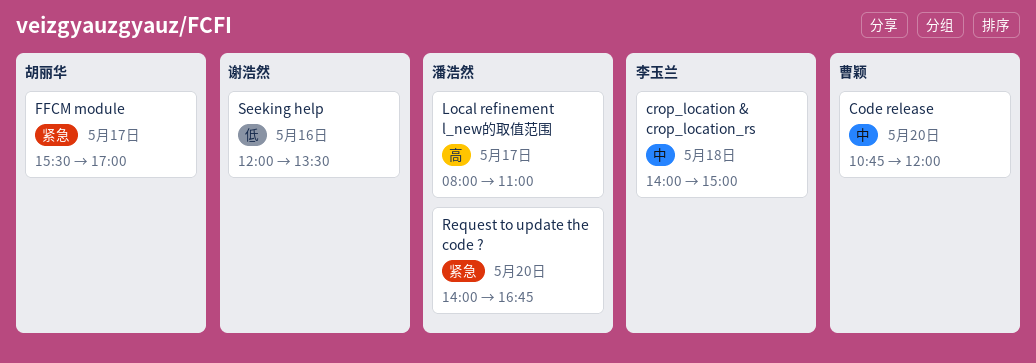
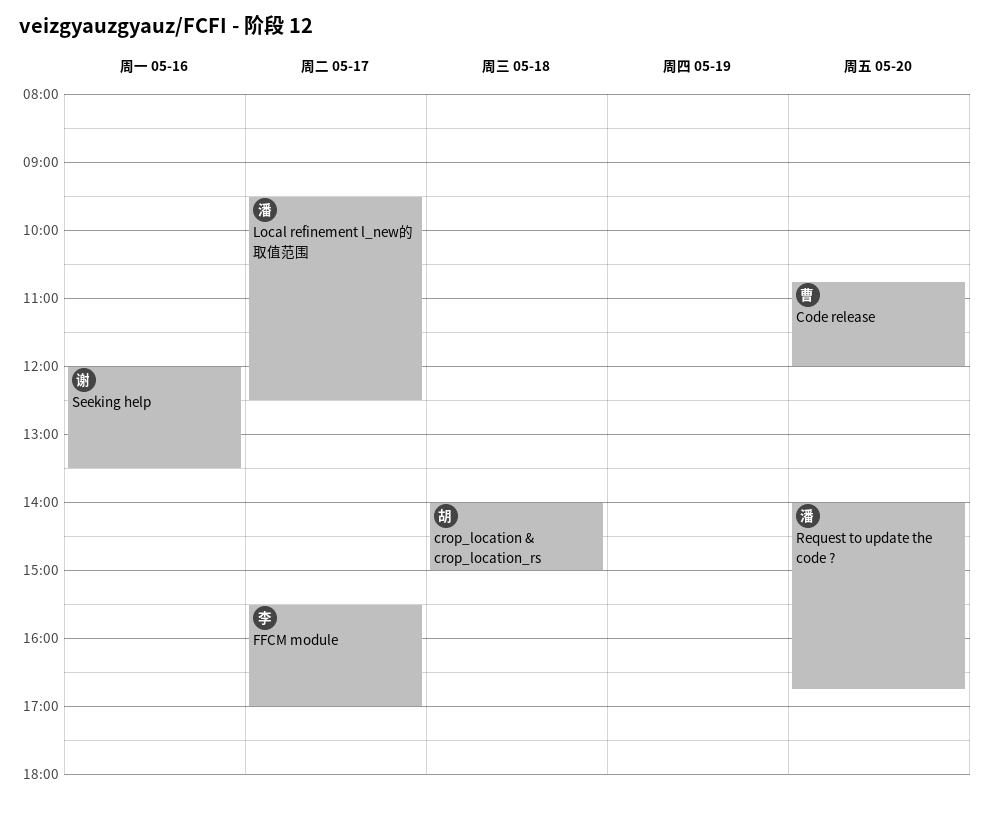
crop_location & crop_location_rs, owner: 李玉兰 -> 胡丽华
FFCM module, owner: 胡丽华 -> 李玉兰
Local refinement l_new的取值范围, begins: 08:00 -> 09:30
Local refinement l_new的取值范围, ends: 11:00 -> 12:30

